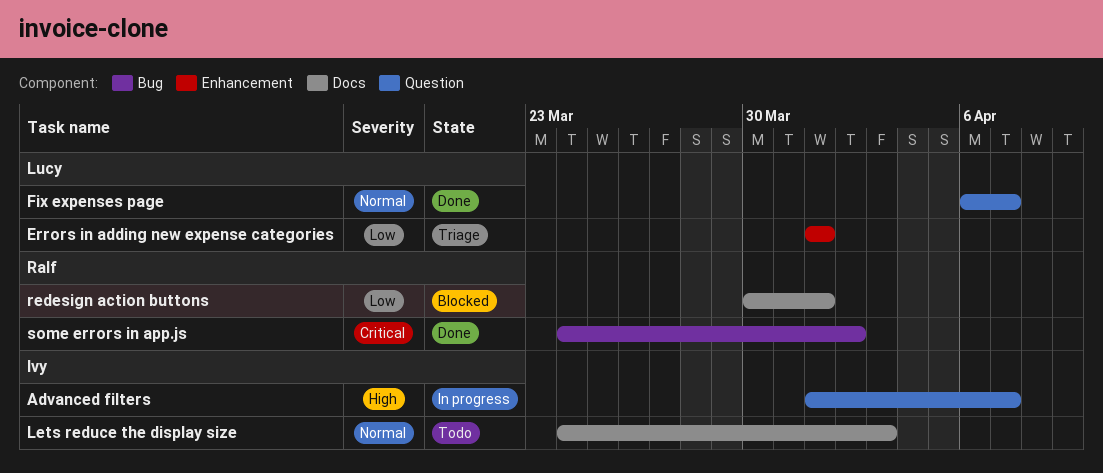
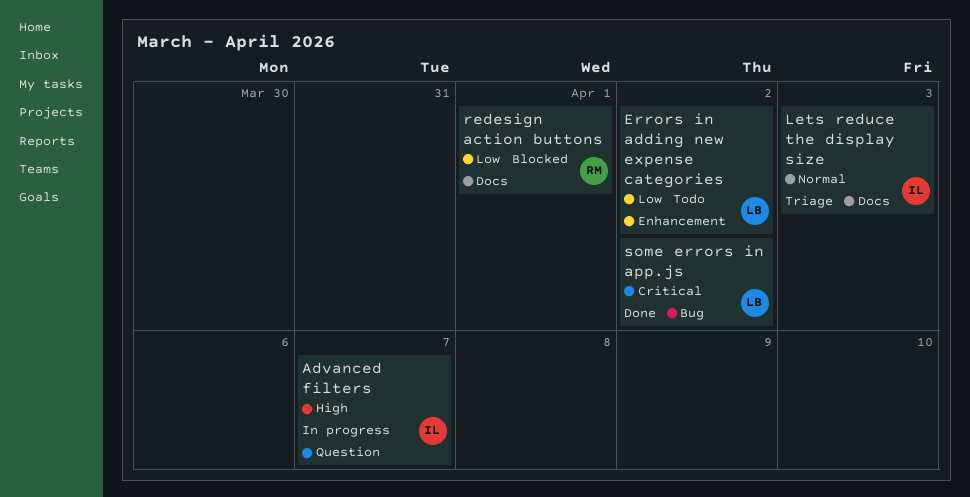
Errors in adding new expense categories, status: Triage -> Todo
Errors in adding new expense categories, due: Apr 1 -> Apr 2
Fix expenses page: present -> none
Lets reduce the display size, status: Todo -> Triage
some errors in app.js, owner: Ralf -> Lucy

